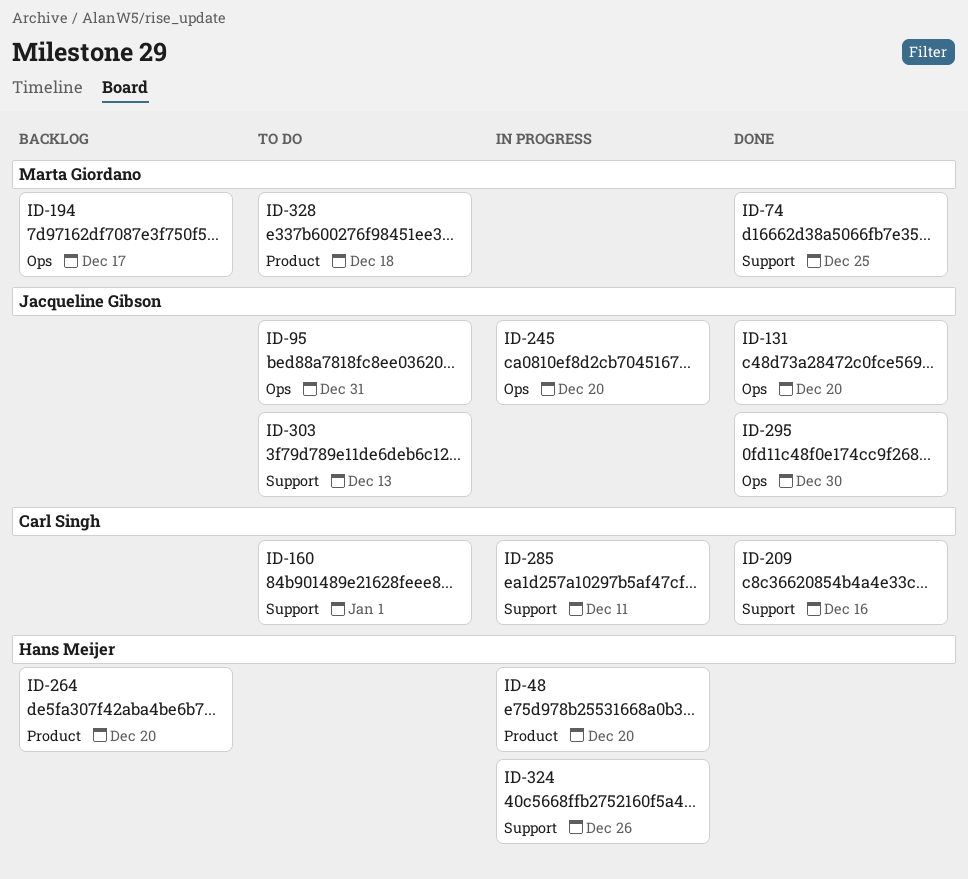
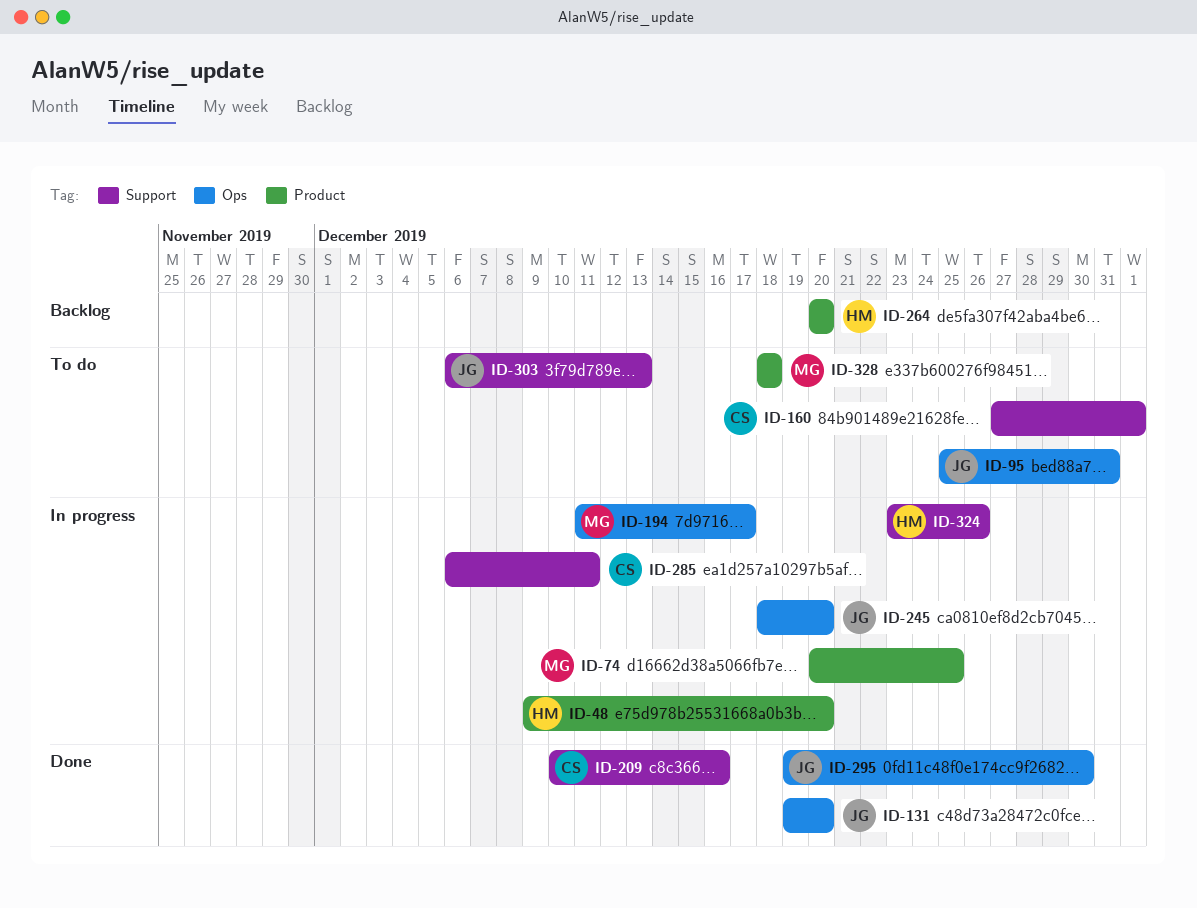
ID-74, status: Done -> In progress
ID-74, label: Support -> Product
ID-194, status: Backlog -> In progress

